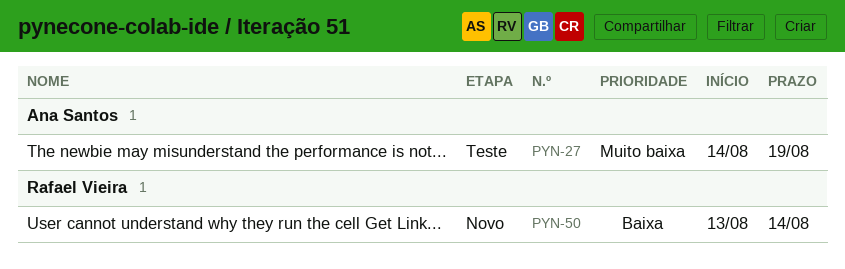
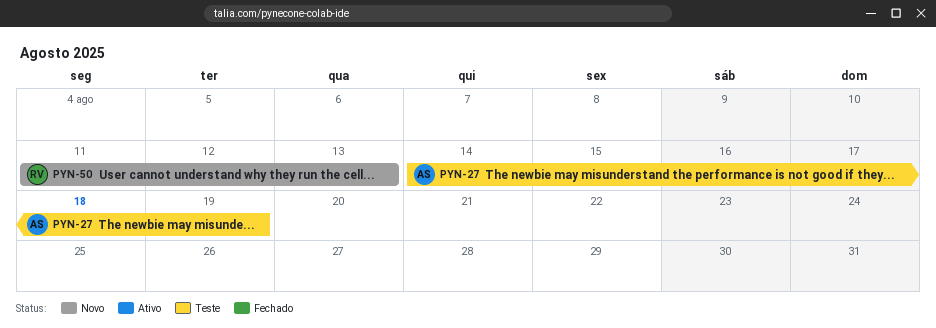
PYN-50, start: Aug 13 -> Aug 11
PYN-50, due: Aug 14 -> Aug 13

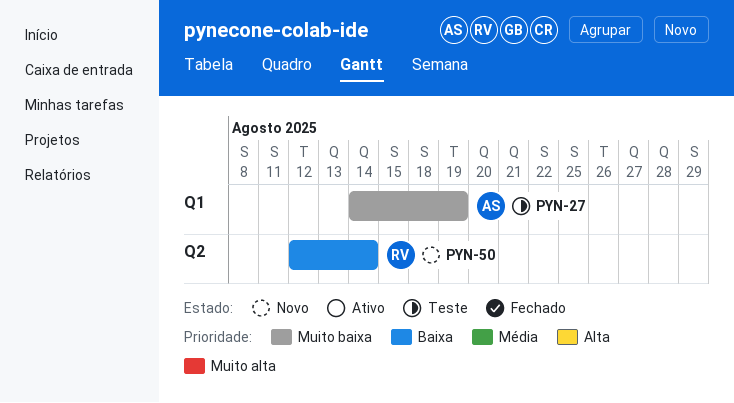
PYN-50, start: Aug 11 -> Aug 12
PYN-50, due: Aug 13 -> Aug 14

